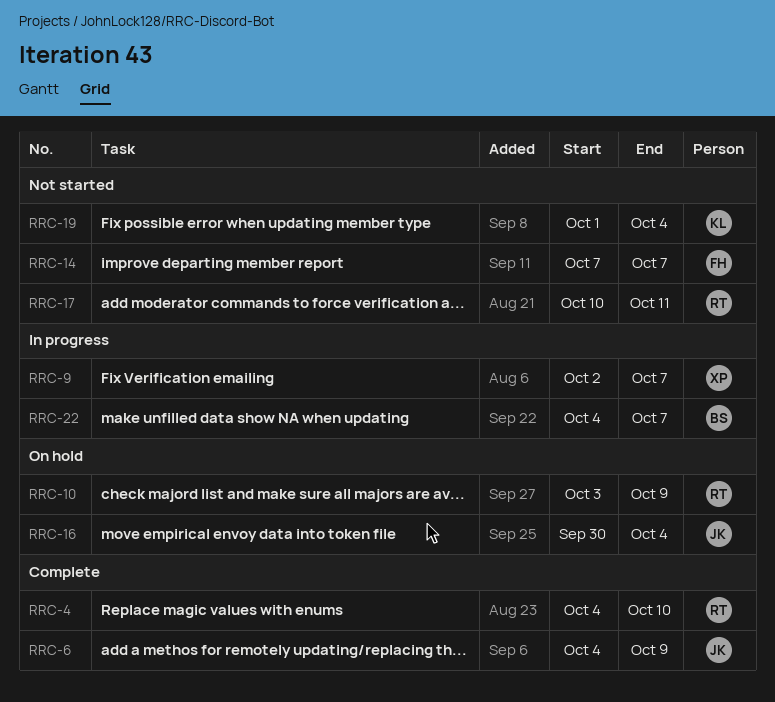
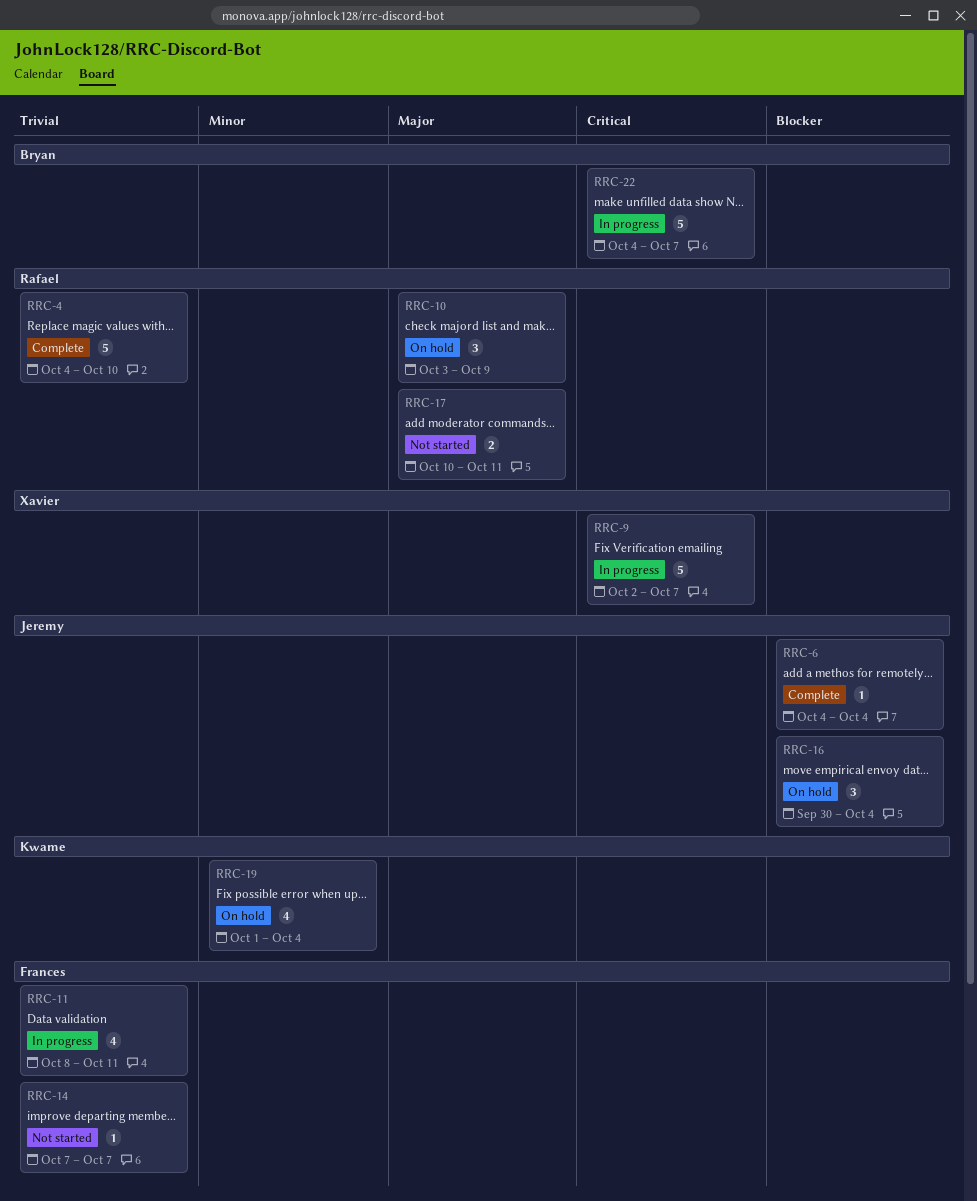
RRC-6, due: Oct 9 -> Oct 4
RRC-11: none -> present
RRC-19, status: Not started -> On hold

